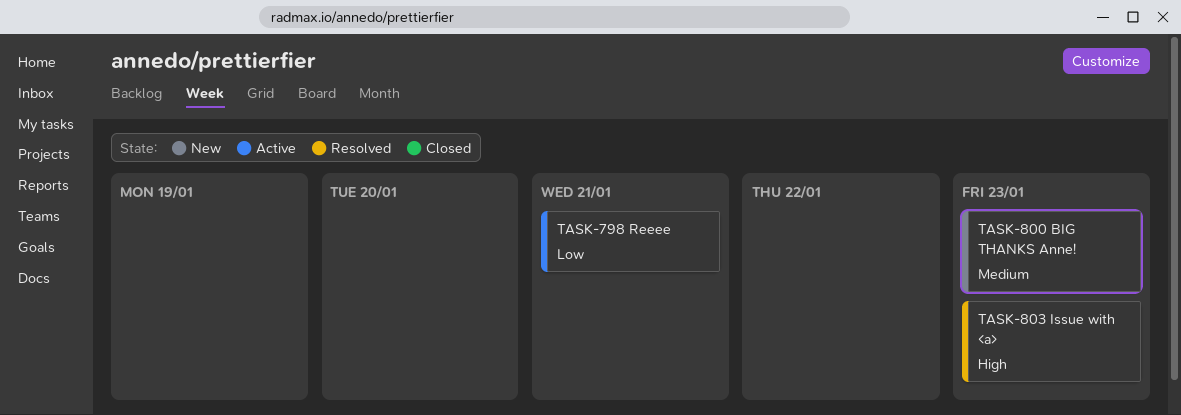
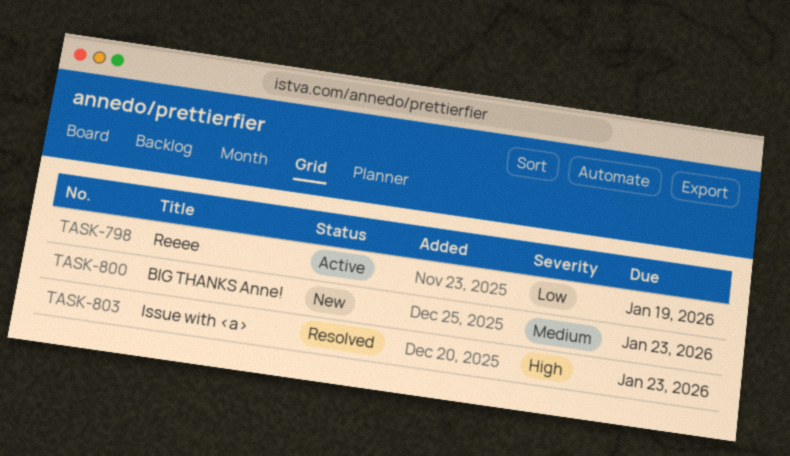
TASK-798, due: Jan 21 -> Jan 19

